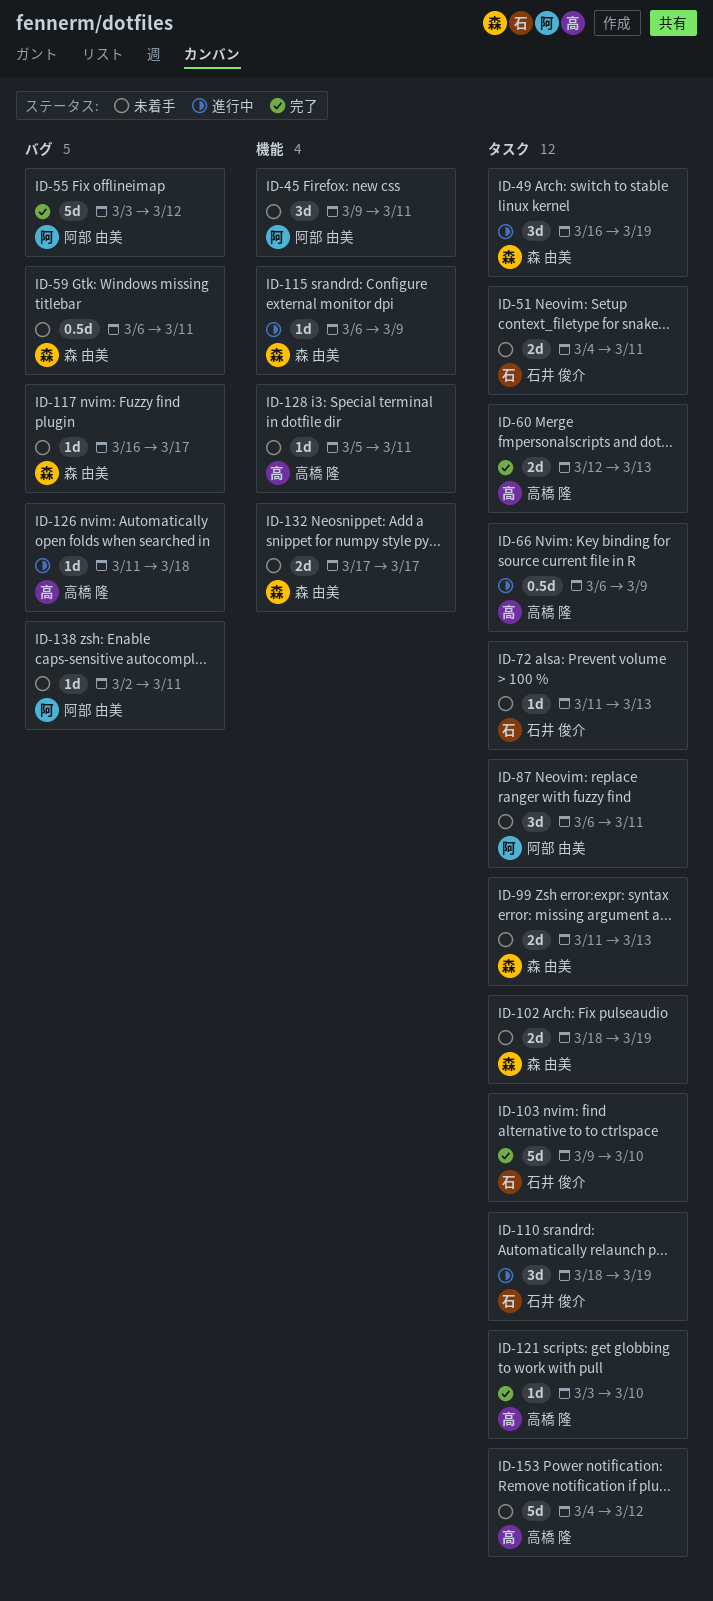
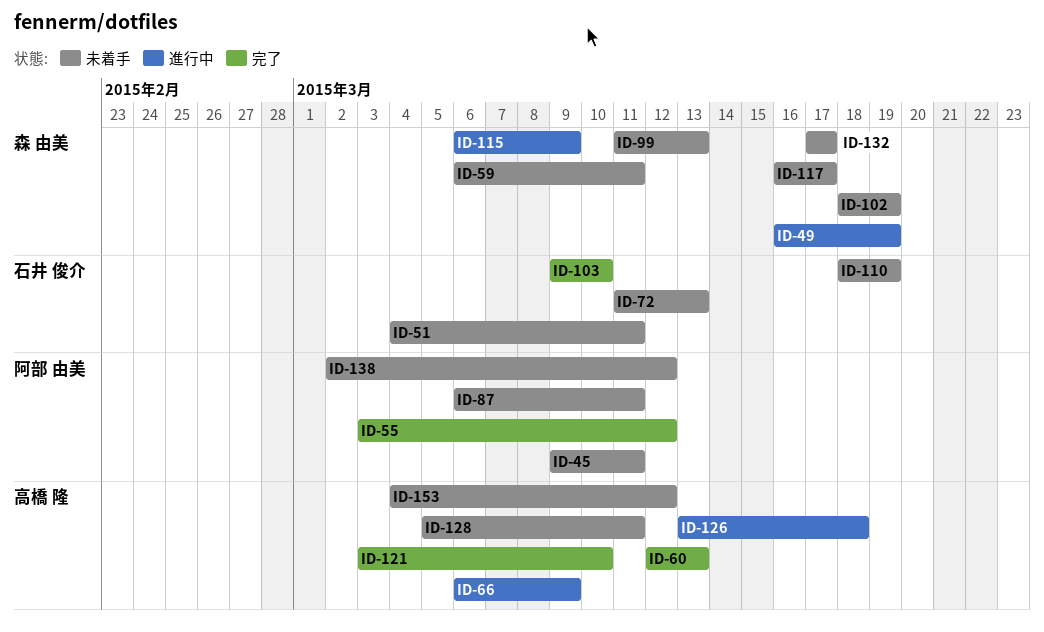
ID-110, status: 進行中 -> 未着手
ID-126, start: Mar 11 -> Mar 13
ID-138, due: Mar 11 -> Mar 12

